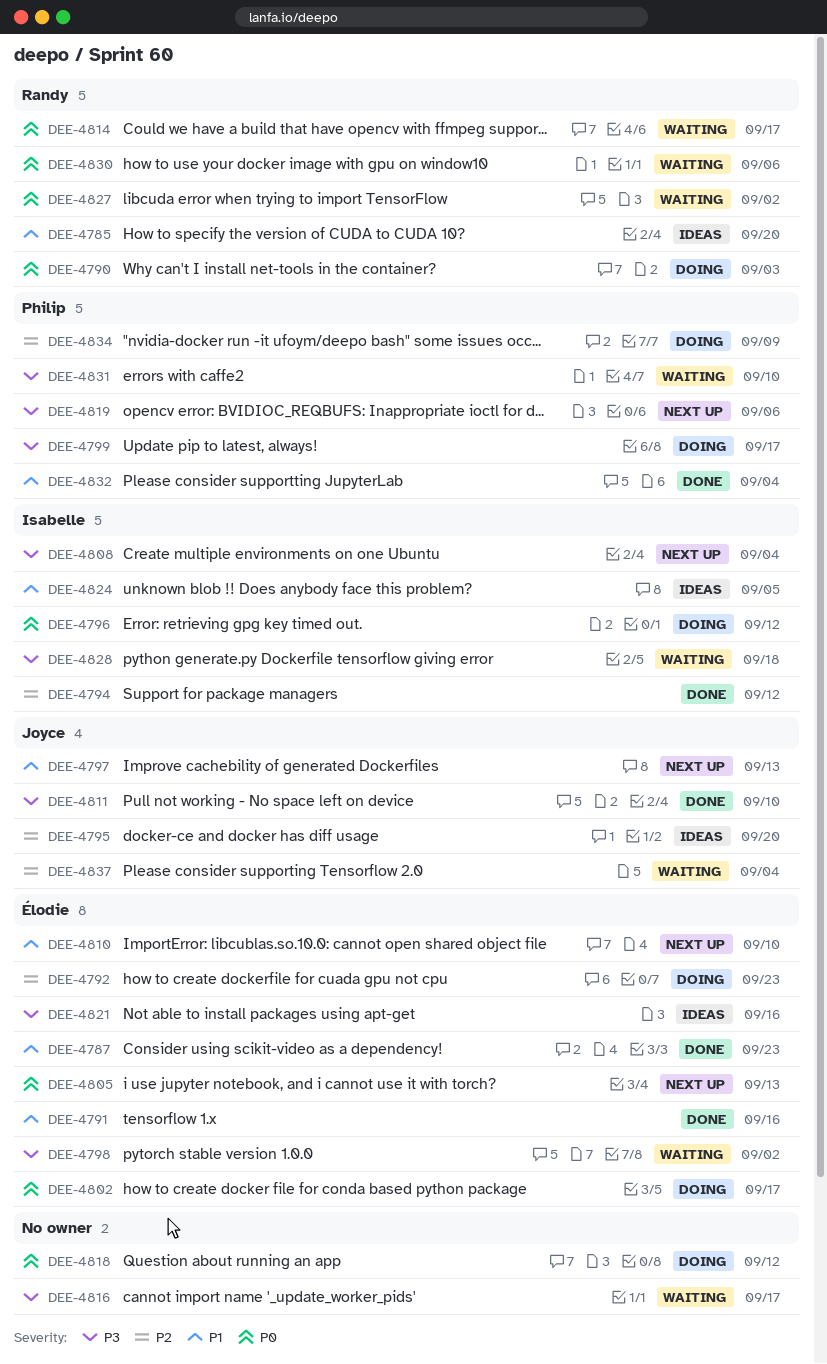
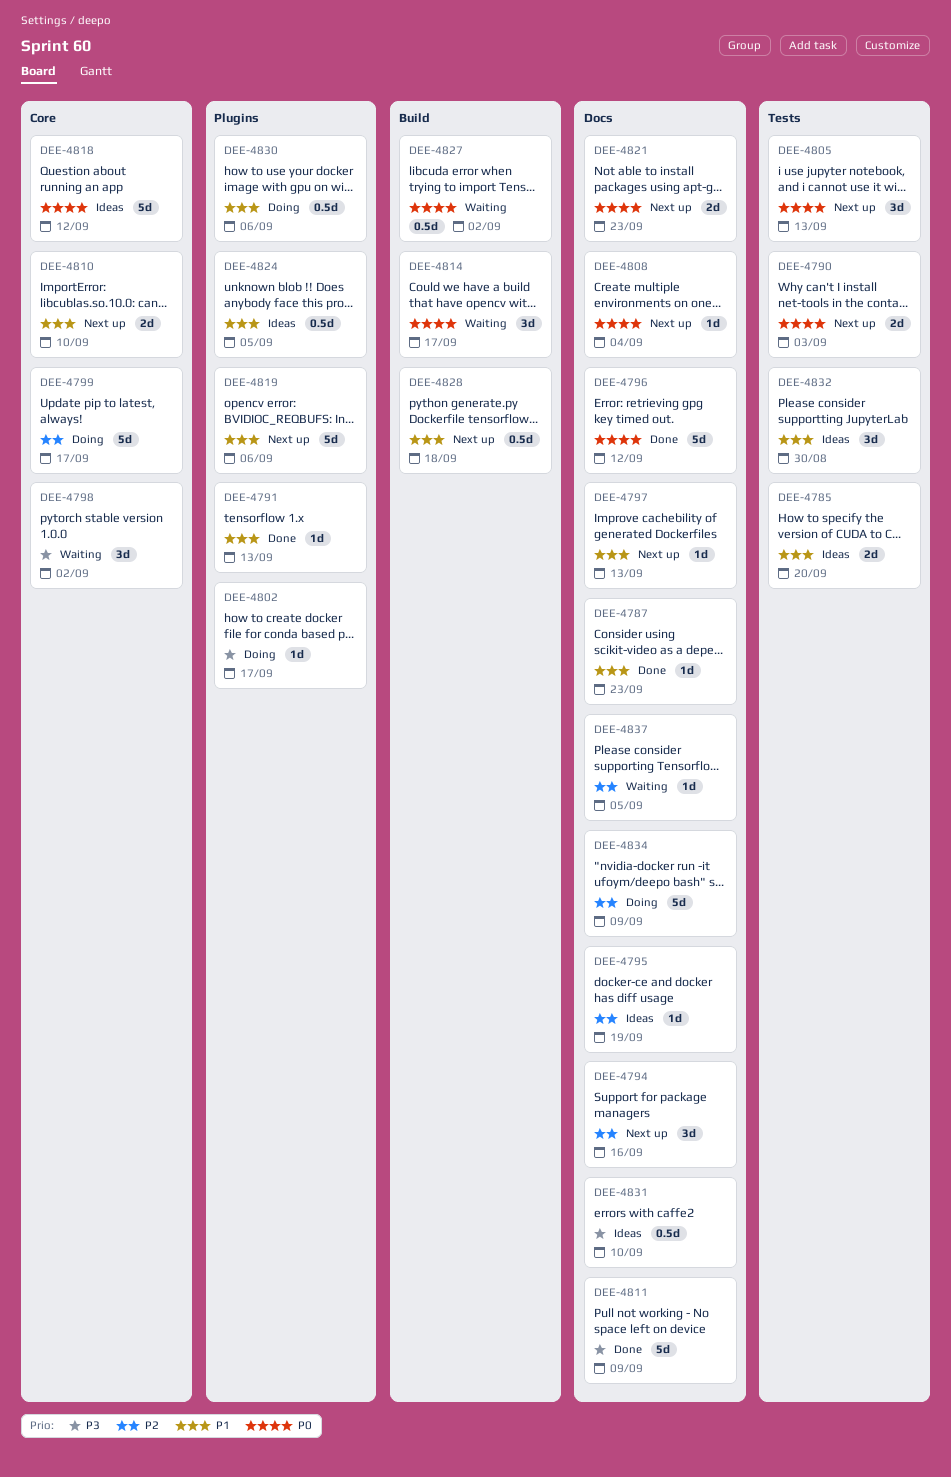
DEE-4790, status: Doing -> Next up
DEE-4791, due: Sep 16 -> Sep 13
DEE-4792: present -> none
DEE-4794, status: Done -> Next up
DEE-4794, due: Sep 12 -> Sep 16
DEE-4795, due: Sep 20 -> Sep 19
DEE-4796, status: Doing -> Done
DEE-4799, priority: P3 -> P2
DEE-4802, priority: P0 -> P3
DEE-4808, priority: P3 -> P0
DEE-4811, due: Sep 10 -> Sep 9
DEE-4816: present -> none
DEE-4818, status: Doing -> Ideas
DEE-4819, priority: P3 -> P1
DEE-4821, status: Ideas -> Next up
DEE-4821, priority: P3 -> P0
DEE-4821, due: Sep 16 -> Sep 23
DEE-4828, status: Waiting -> Next up
DEE-4828, priority: P3 -> P1
DEE-4830, status: Waiting -> Doing
DEE-4830, priority: P0 -> P1
DEE-4831, status: Waiting -> Ideas
DEE-4832, status: Done -> Ideas
DEE-4832, due: Sep 4 -> Aug 30
DEE-4837, due: Sep 4 -> Sep 5

